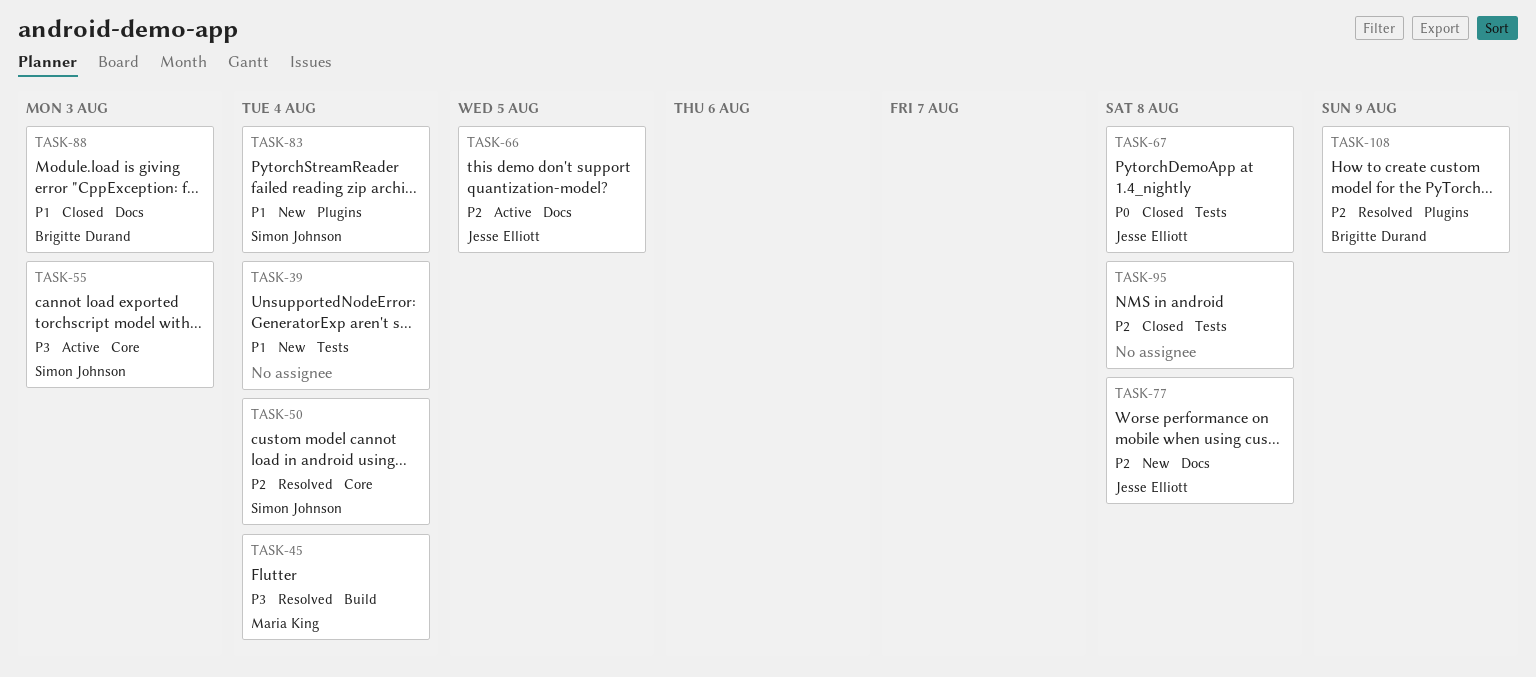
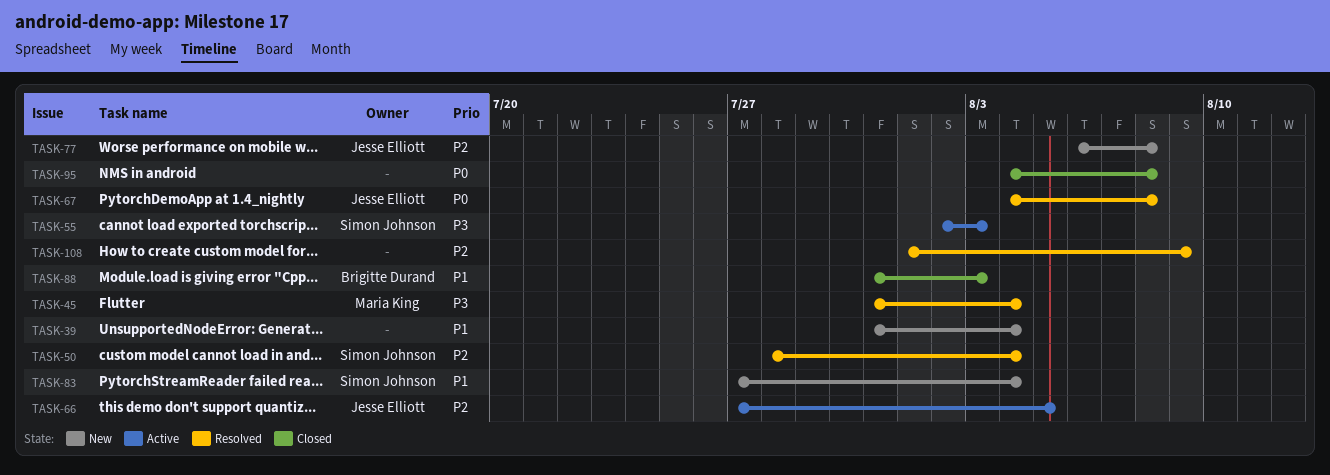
TASK-67, status: Closed -> Resolved
TASK-95, priority: P2 -> P0
TASK-108, owner: Brigitte Durand -> none

